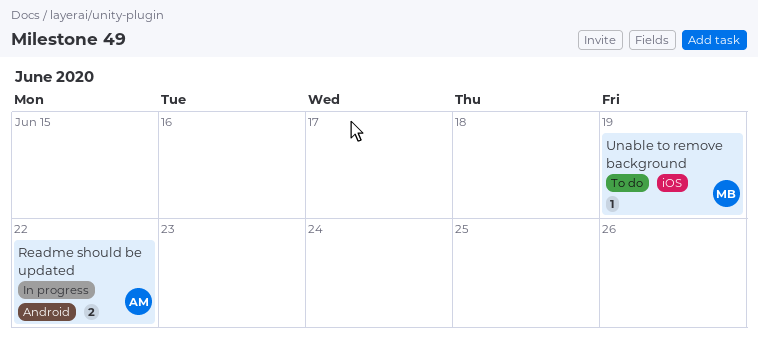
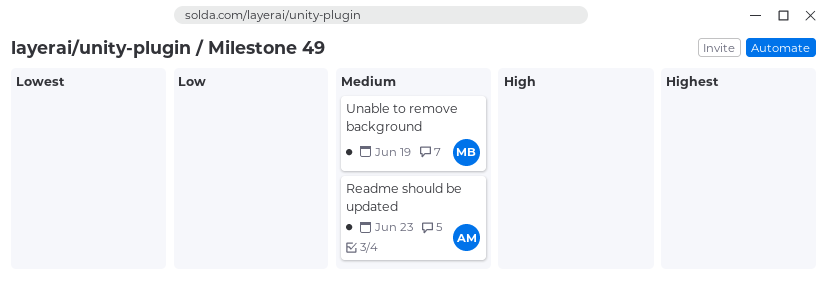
Readme should be updated, estimate: 2 -> 1
Readme should be updated, due: Jun 22 -> Jun 23

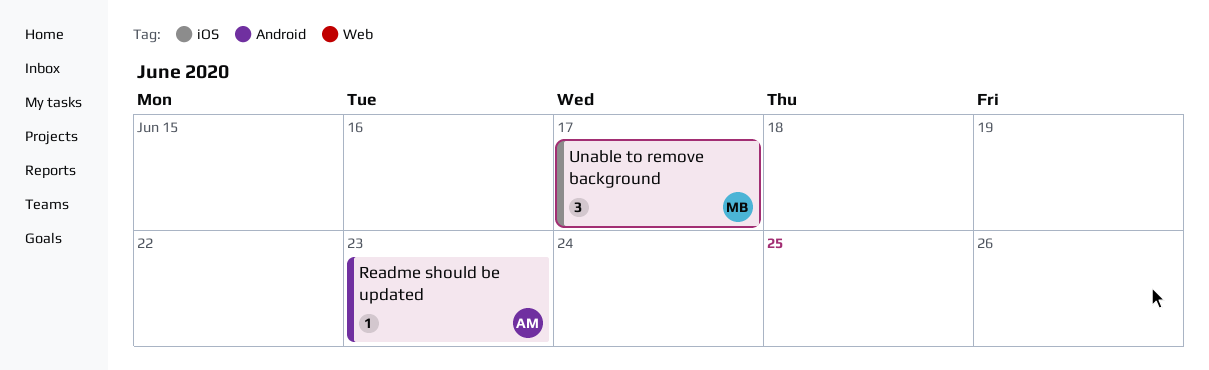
Unable to remove background, estimate: 1 -> 3
Unable to remove background, due: Jun 19 -> Jun 17

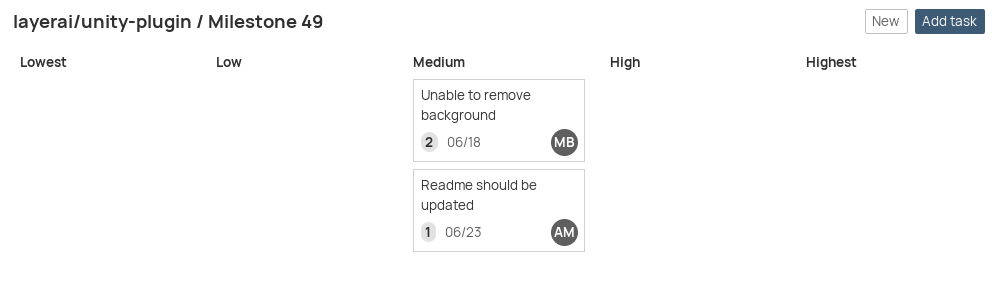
Unable to remove background, estimate: 3 -> 2
Unable to remove background, due: Jun 17 -> Jun 18

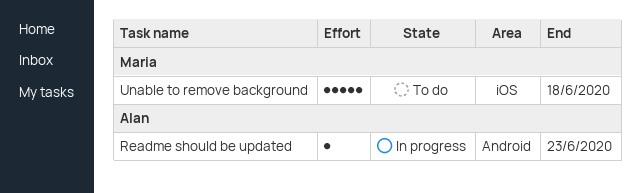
Unable to remove background, estimate: 2 -> 5

